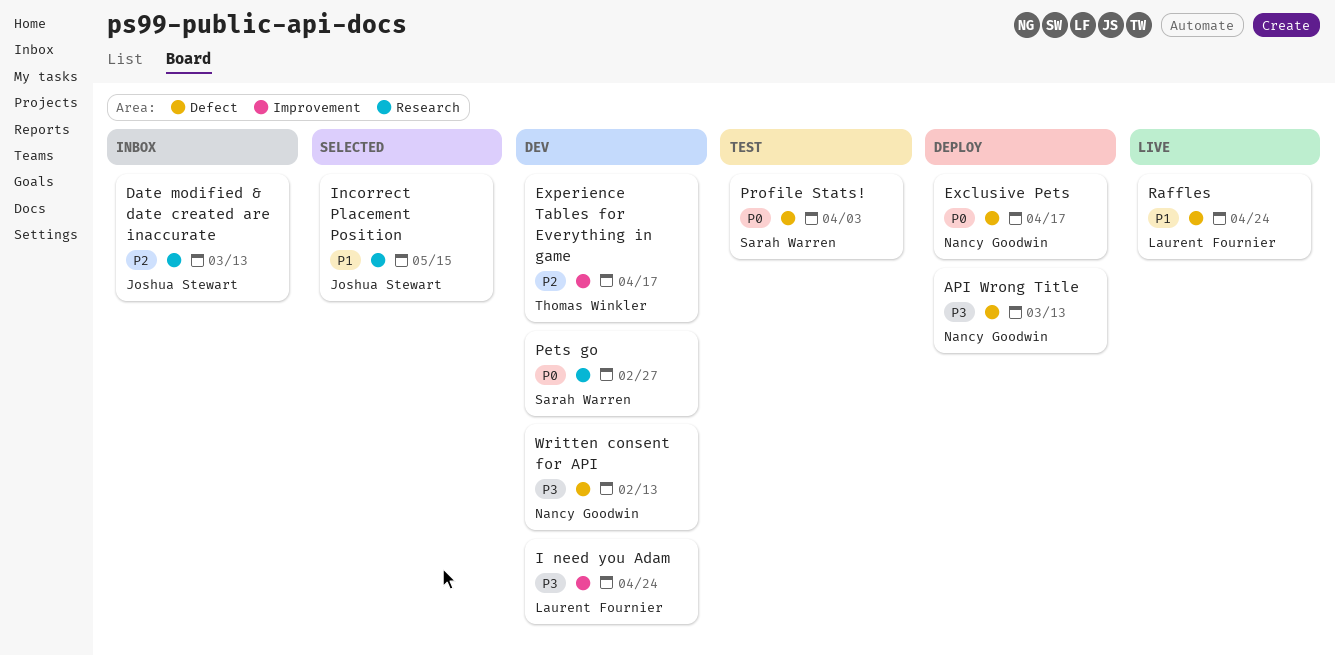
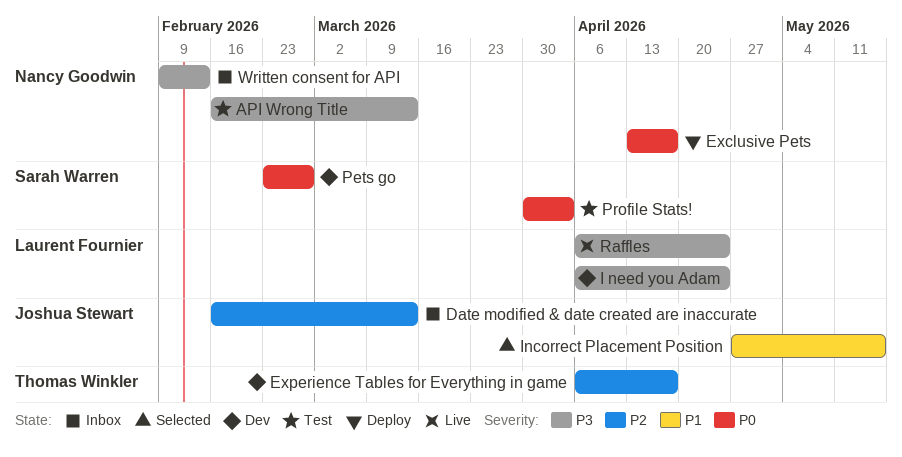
API Wrong Title, status: Deploy -> Test
Raffles, priority: P1 -> P3
Written consent for API, status: Dev -> Inbox

